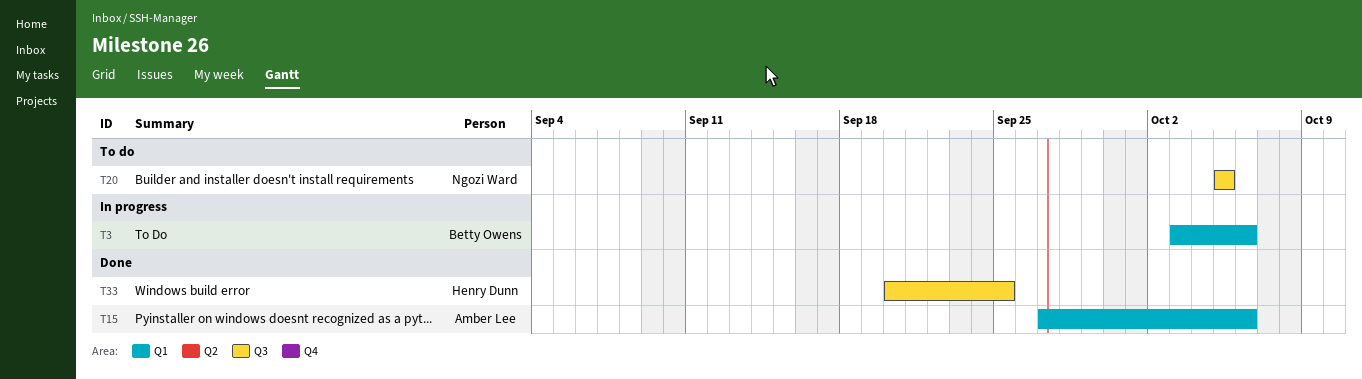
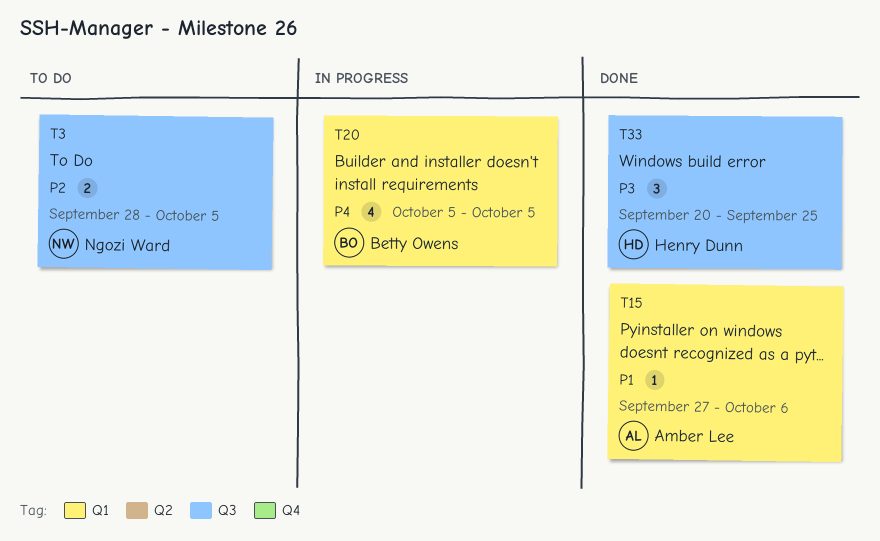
T3, status: In progress -> To do
T3, owner: Betty Owens -> Ngozi Ward
T3, label: Q1 -> Q3
T3, start: Oct 3 -> Sep 28
T3, due: Oct 6 -> Oct 5
T20, status: To do -> In progress
T20, owner: Ngozi Ward -> Betty Owens
T20, label: Q3 -> Q1

